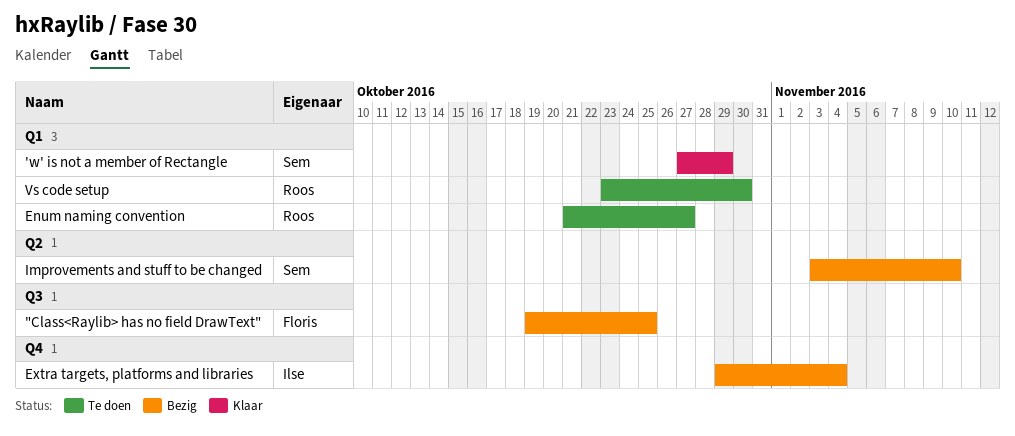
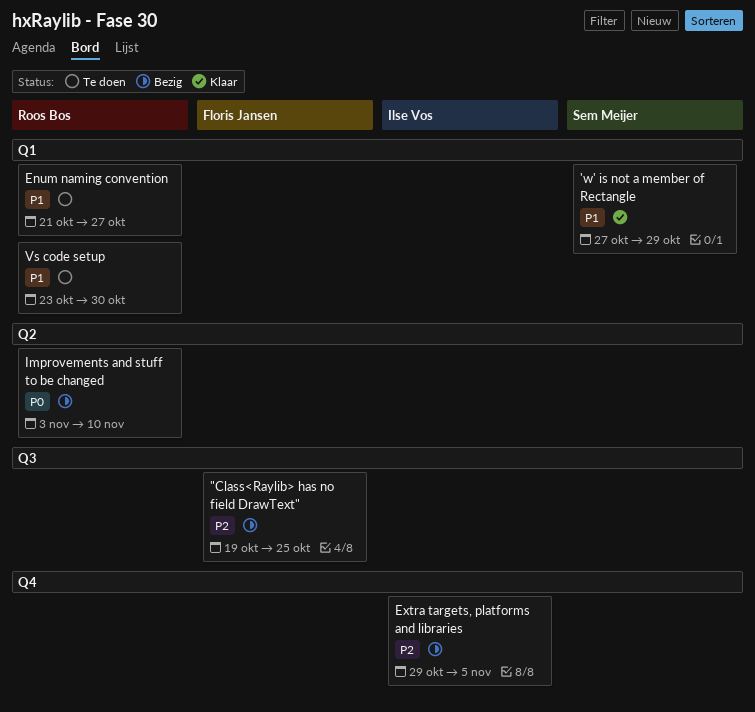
Extra targets, platforms and libraries, due: Nov 4 -> Nov 5
Improvements and stuff to be changed, owner: Sem Meijer -> Roos Bos

